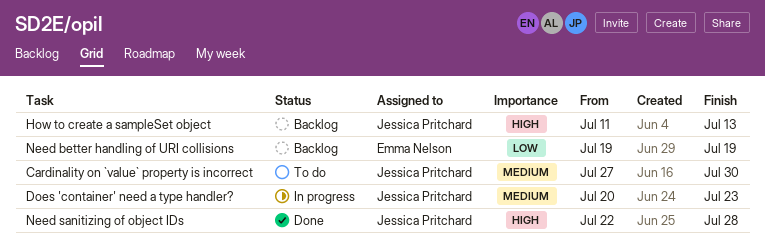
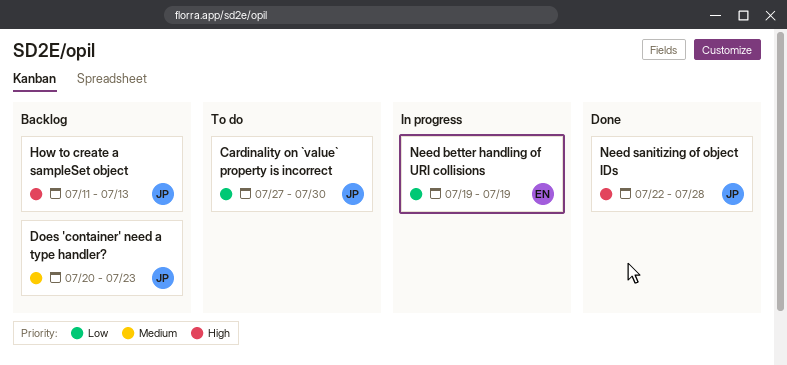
Cardinality on `value` property is incorrect, priority: Medium -> Low
Does 'container' need a type handler?, status: In progress -> Backlog
Need better handling of URI collisions, status: Backlog -> In progress

